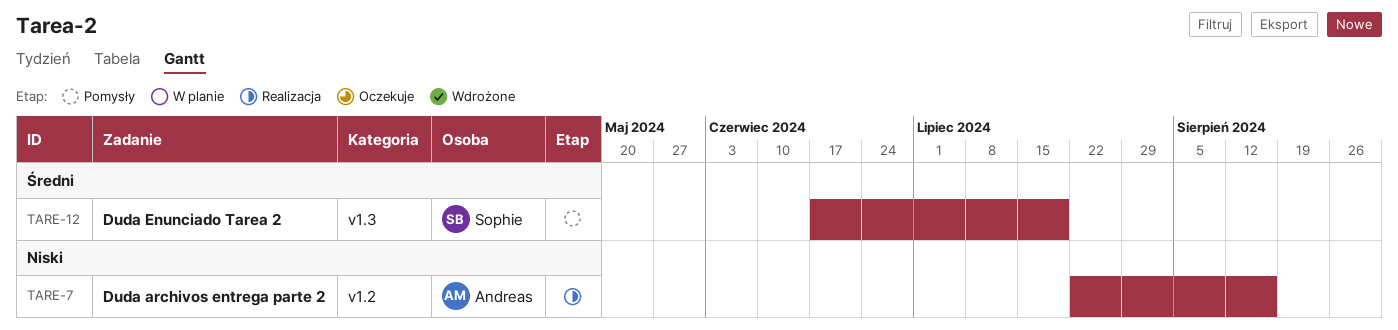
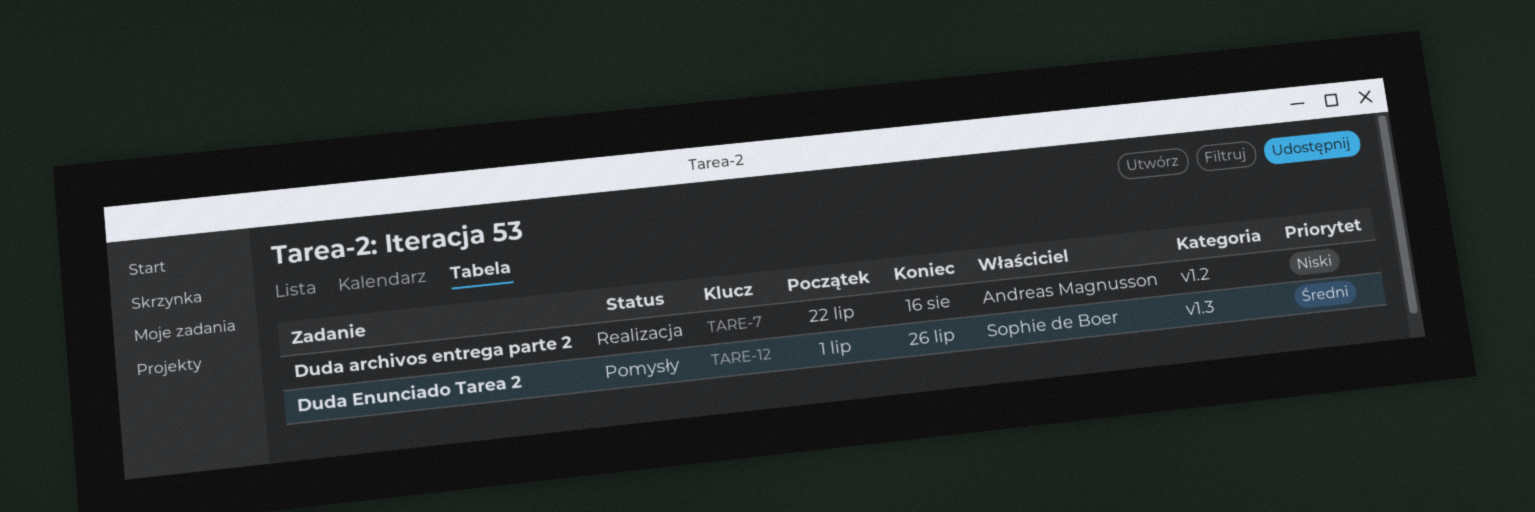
TARE-12, start: Jun 17 -> Jul 1
TARE-12, due: Jul 19 -> Jul 26

